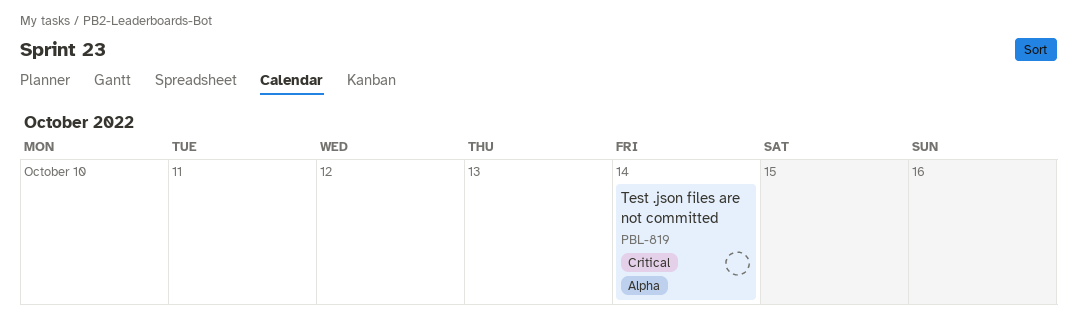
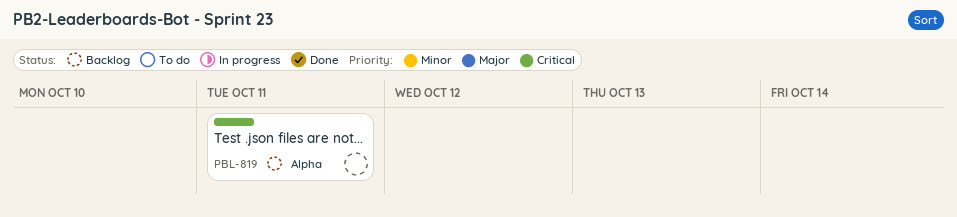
PBL-819, due: Oct 14 -> Oct 11

